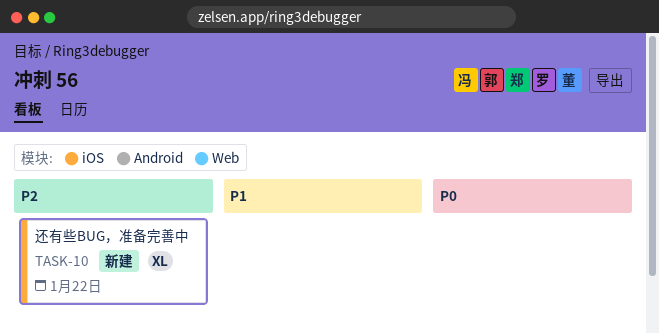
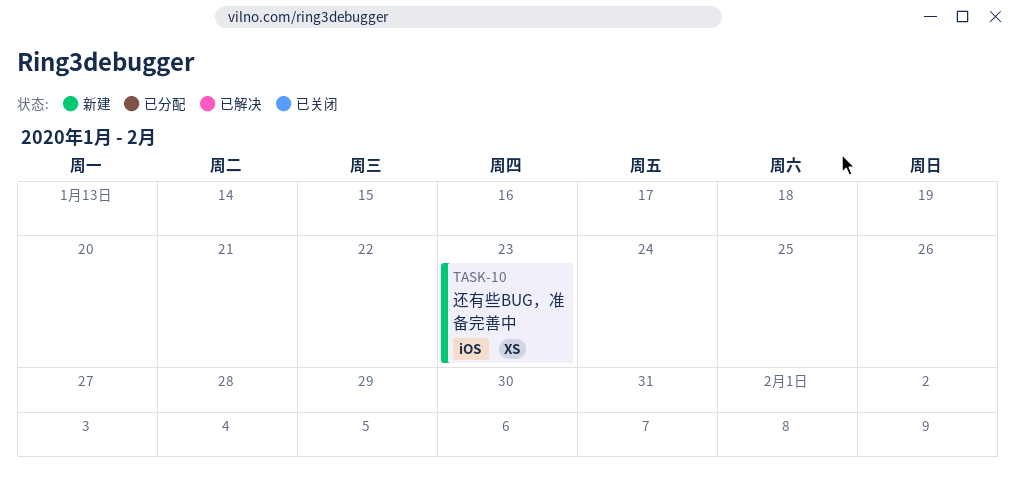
TASK-10, estimate: XL -> XS
TASK-10, due: Jan 22 -> Jan 23

